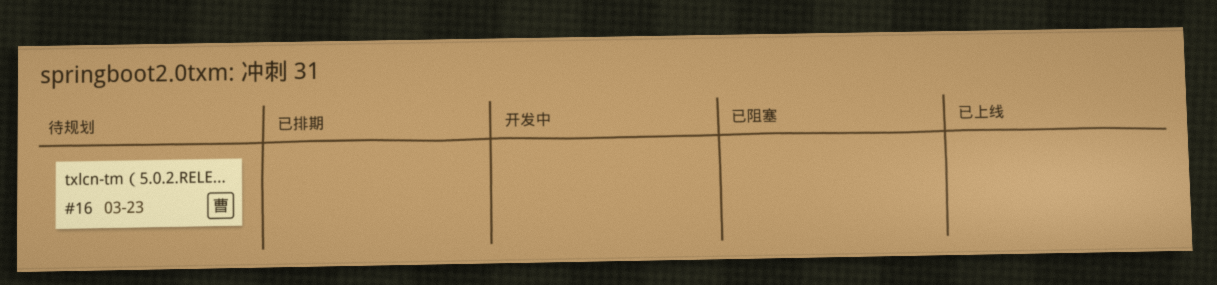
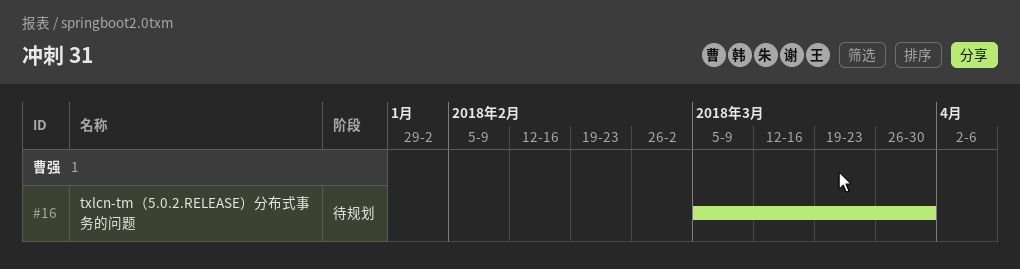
#16, due: Mar 23 -> Mar 30

